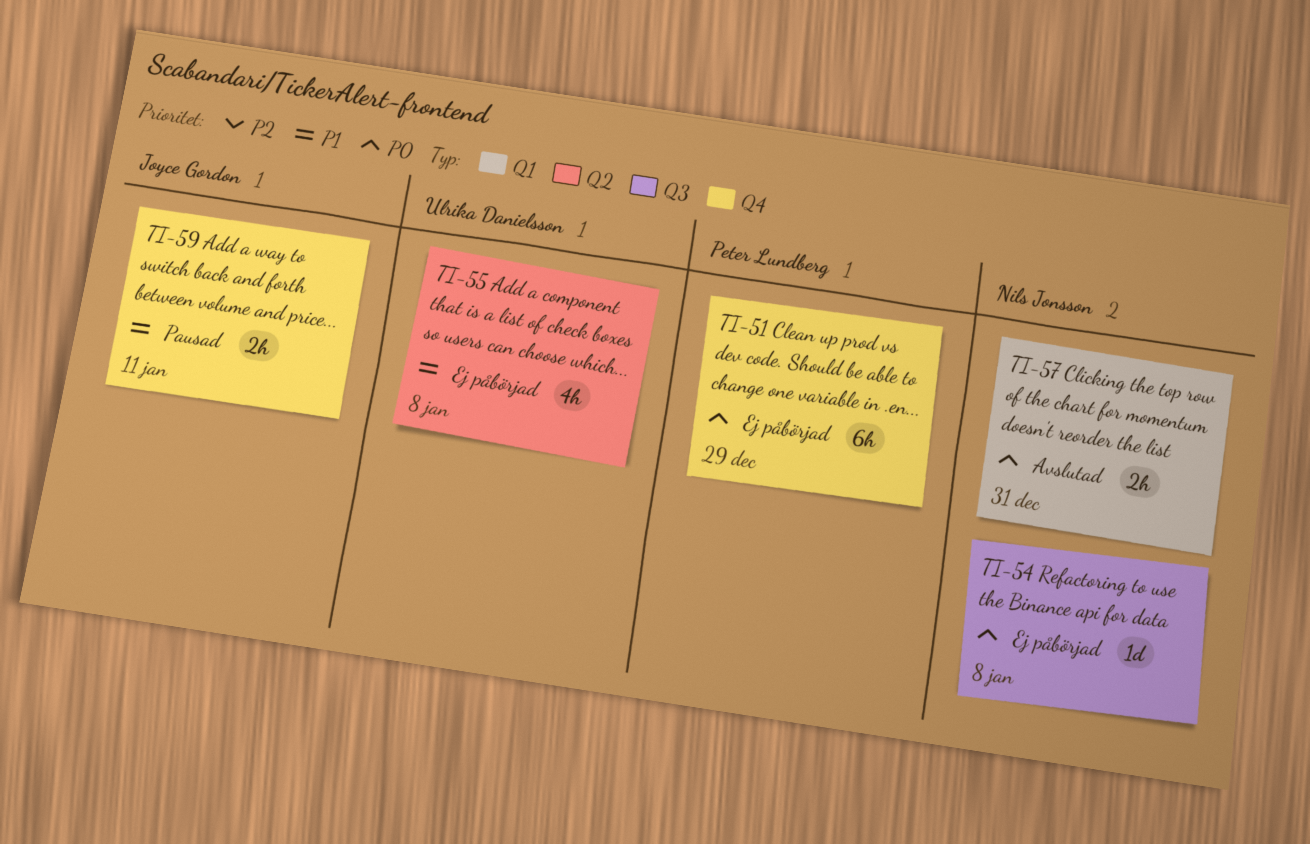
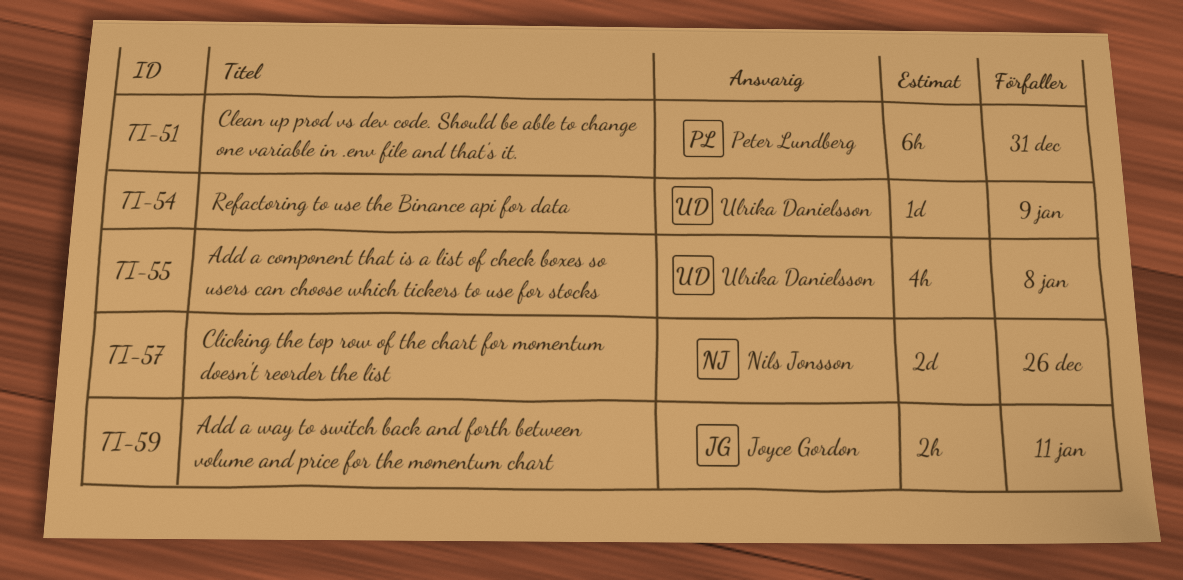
TI-51, due: Dec 29 -> Dec 31
TI-54, owner: Nils Jonsson -> Ulrika Danielsson
TI-54, due: Jan 8 -> Jan 9
TI-57, estimate: 2h -> 2d
TI-57, due: Dec 31 -> Dec 26

